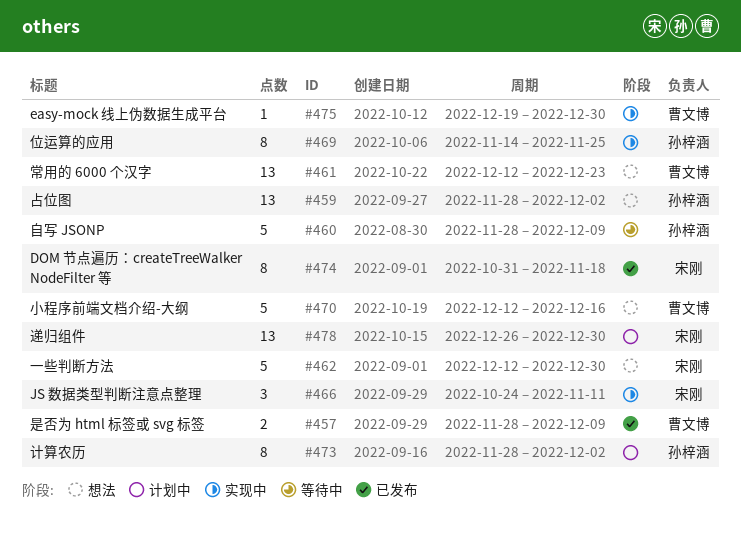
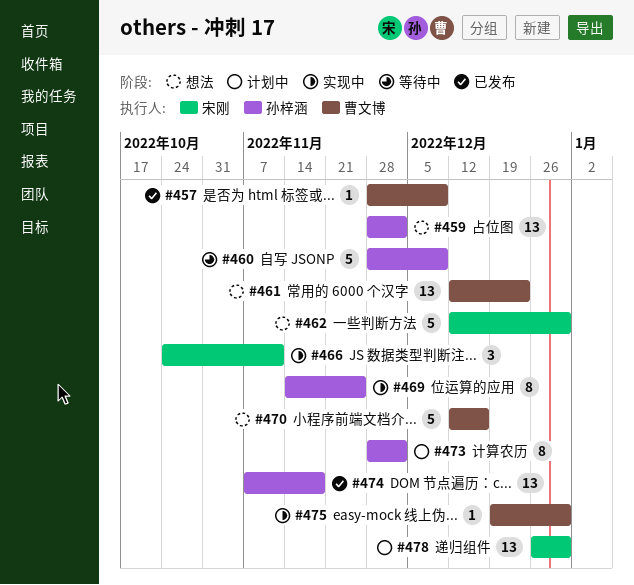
#457, estimate: 2 -> 1
#474, owner: 宋刚 -> 孙梓涵
#474, estimate: 8 -> 13
#474, start: Oct 31 -> Nov 7

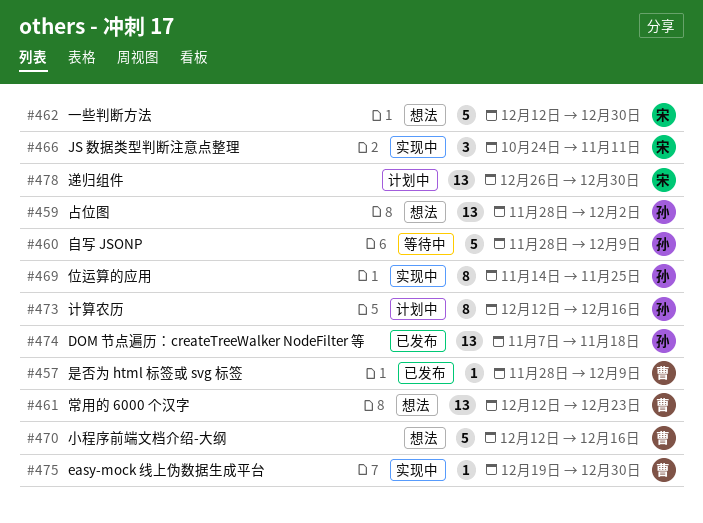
#473, start: Nov 28 -> Dec 12
#473, due: Dec 2 -> Dec 16

